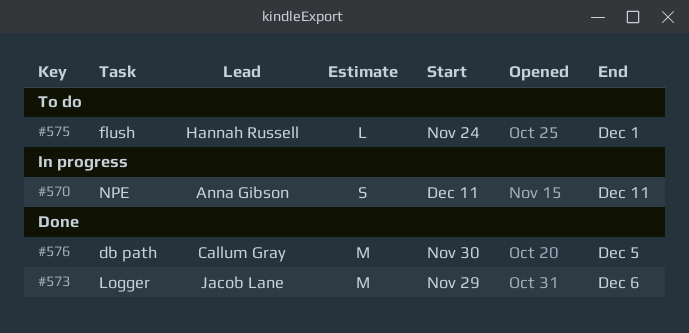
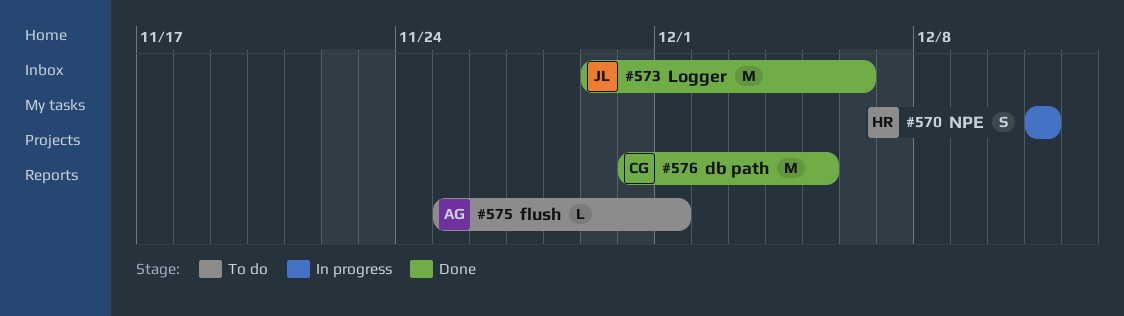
#570, owner: Anna Gibson -> Hannah Russell
#575, owner: Hannah Russell -> Anna Gibson
#575, start: Nov 24 -> Nov 25

